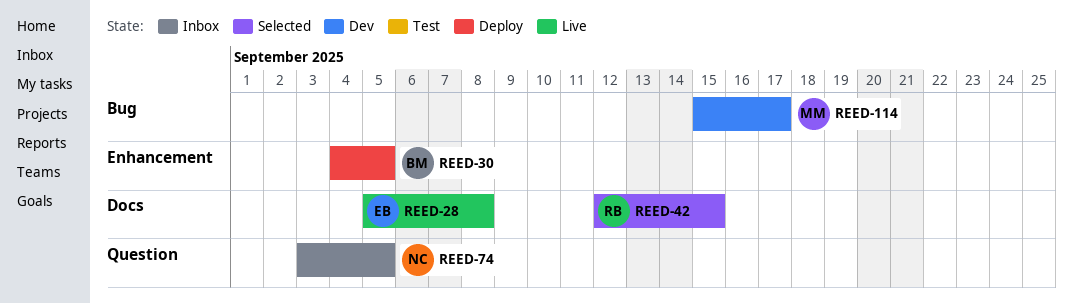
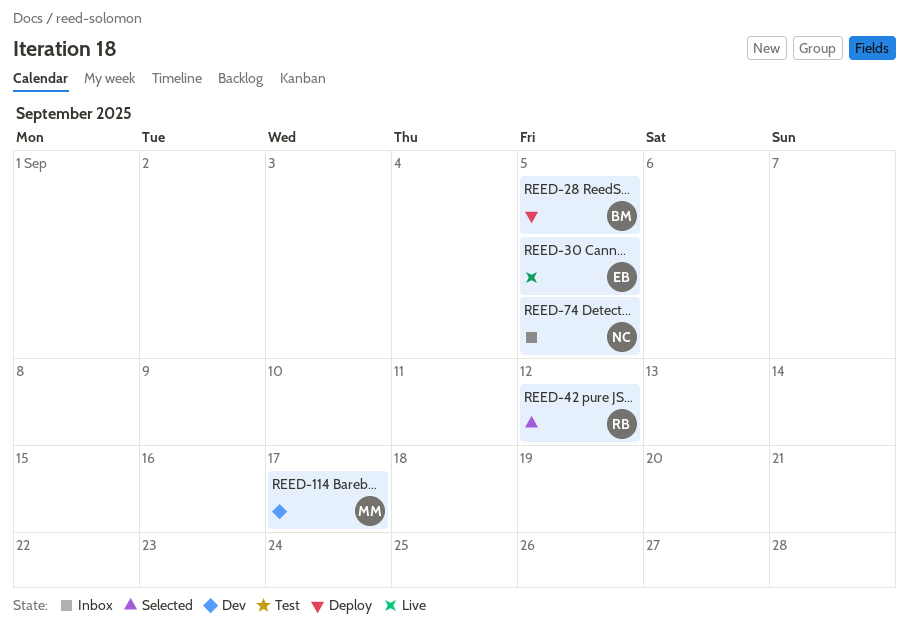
REED-28, status: Live -> Deploy
REED-28, owner: EB -> BM
REED-28, due: Sep 8 -> Sep 5
REED-30, status: Deploy -> Live
REED-30, owner: BM -> EB
REED-42, due: Sep 15 -> Sep 12

